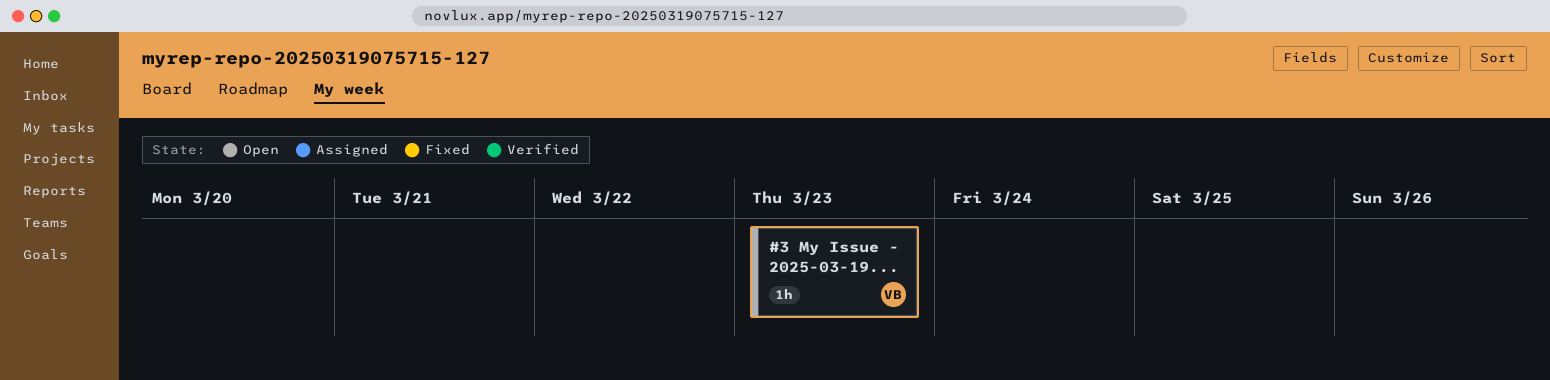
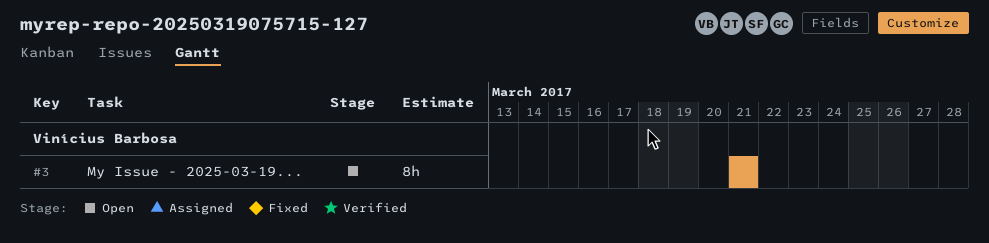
#3, estimate: 1h -> 8h
#3, due: Mar 23 -> Mar 21

